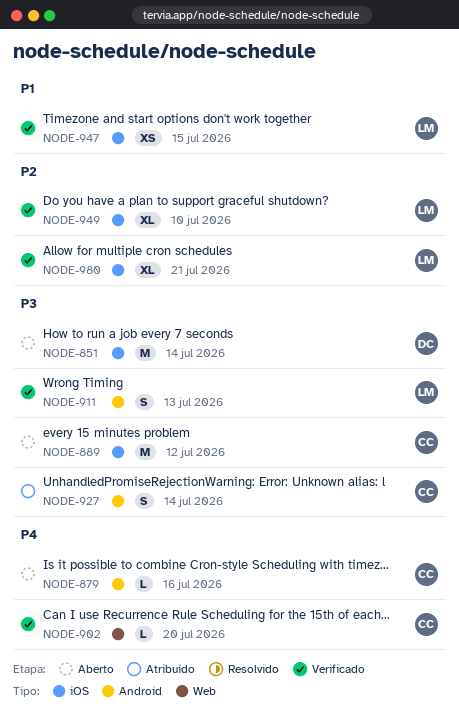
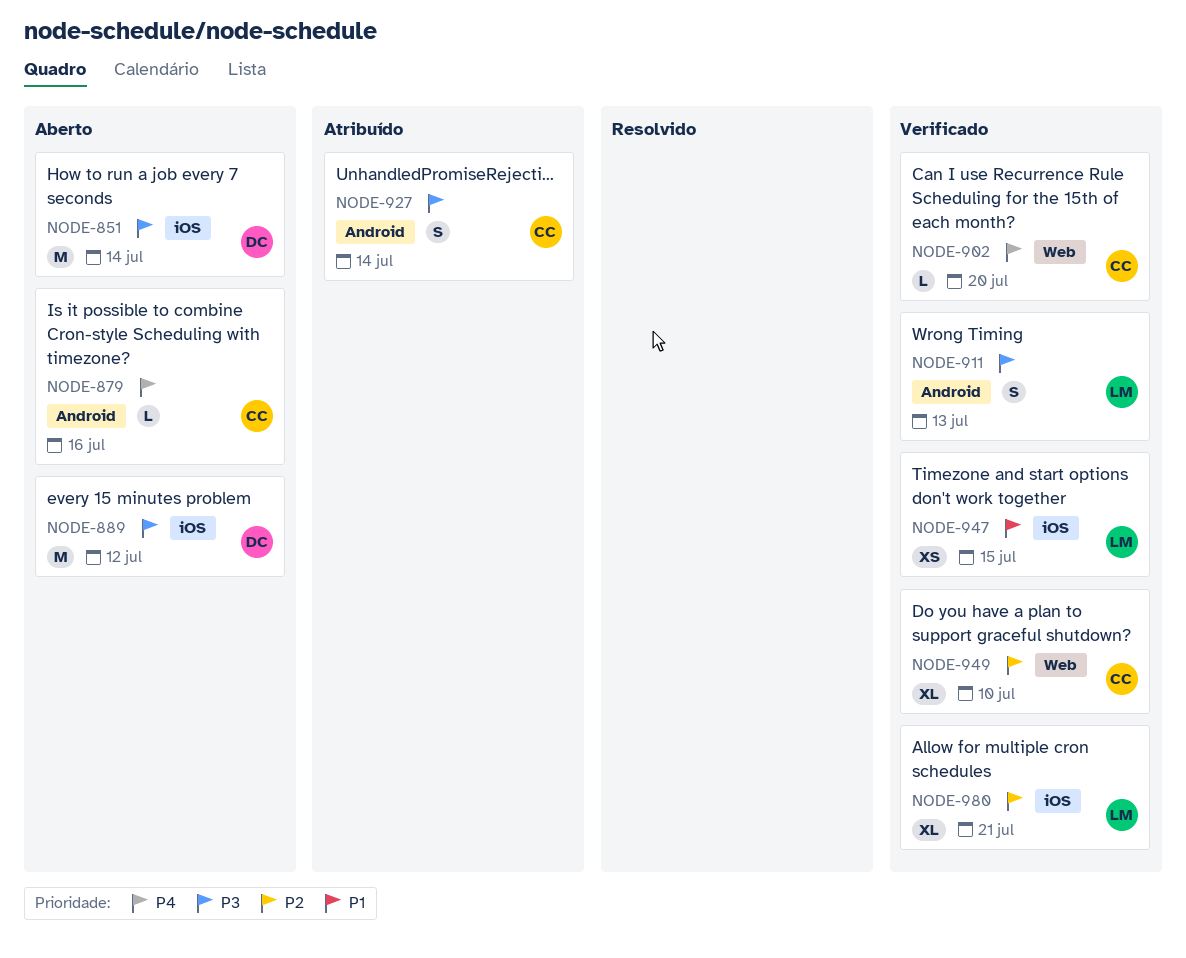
NODE-889, owner: CC -> DC
NODE-949, owner: LM -> CC
NODE-949, label: iOS -> Web

